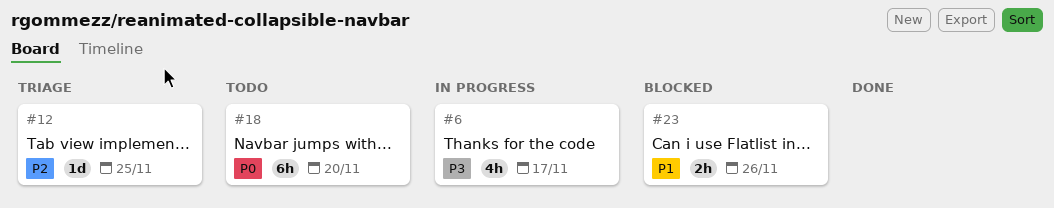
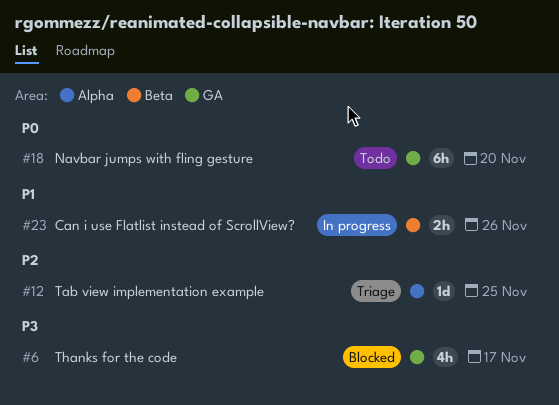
#6, status: In progress -> Blocked
#23, status: Blocked -> In progress

